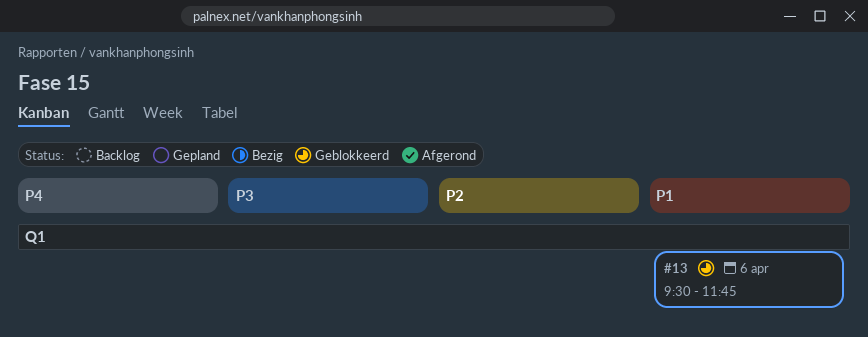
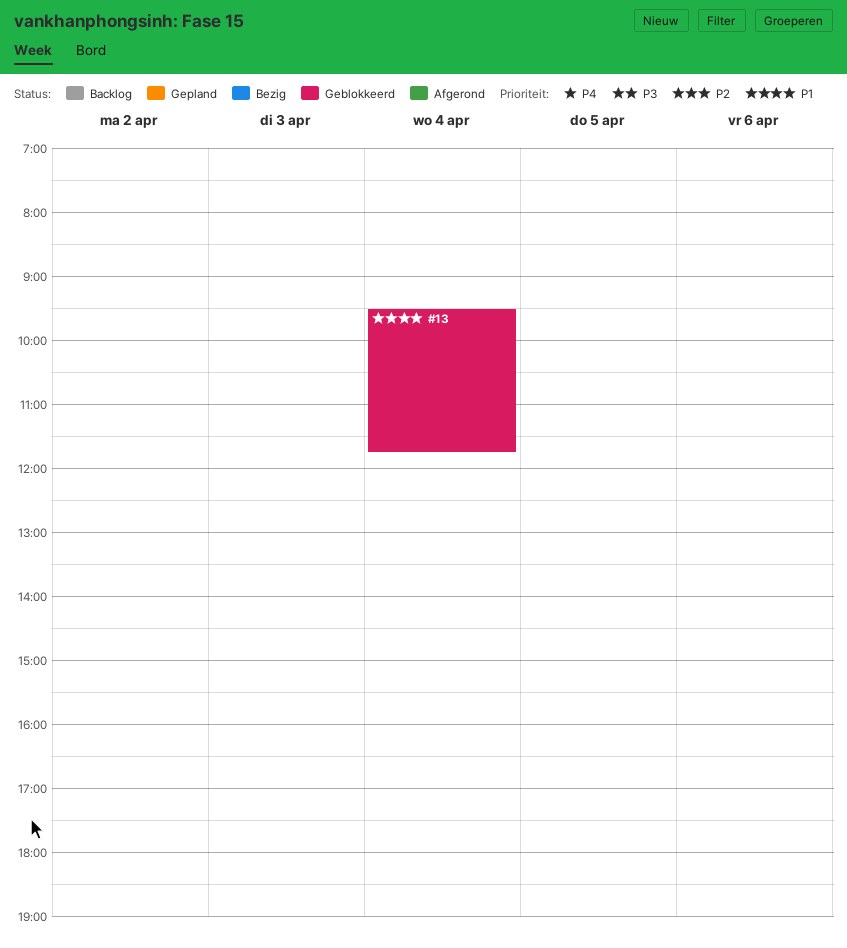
#13, day: Apr 6 -> Apr 4

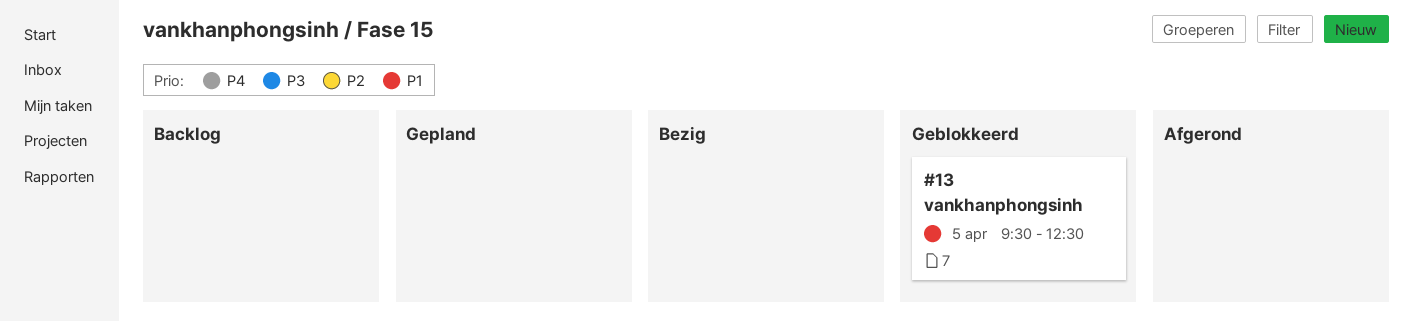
#13, day: Apr 4 -> Apr 5
#13, ends: 11:45 -> 12:30

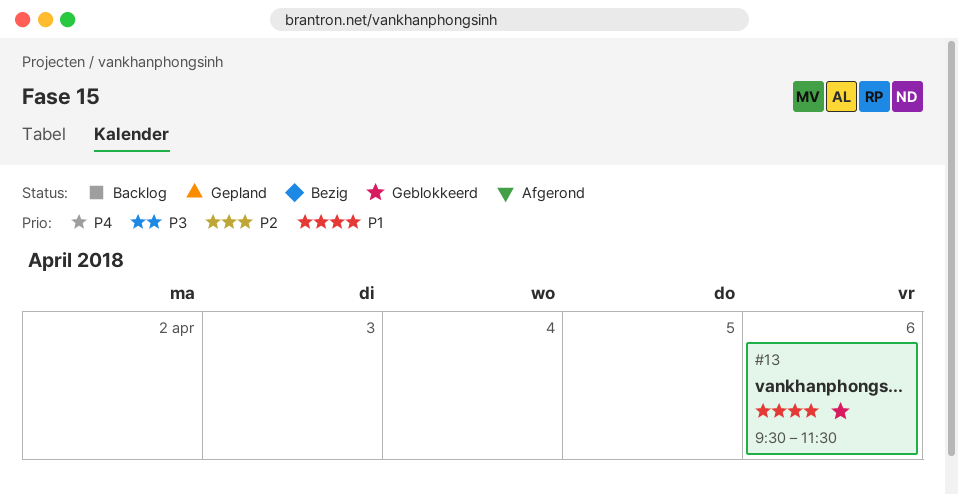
#13, day: Apr 5 -> Apr 6
#13, ends: 12:30 -> 11:30

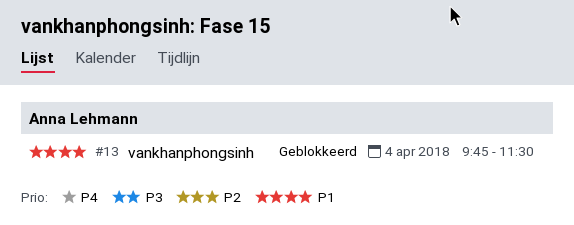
#13, day: Apr 6 -> Apr 4
#13, begins: 09:30 -> 09:45

